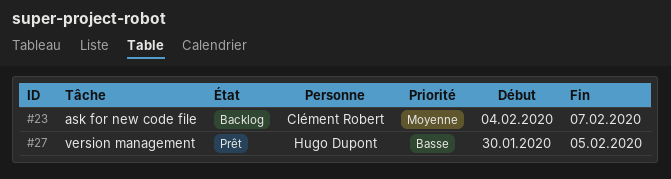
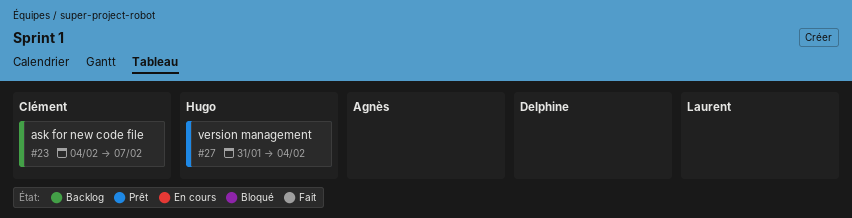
#27, start: Jan 30 -> Jan 31
#27, due: Feb 5 -> Feb 4

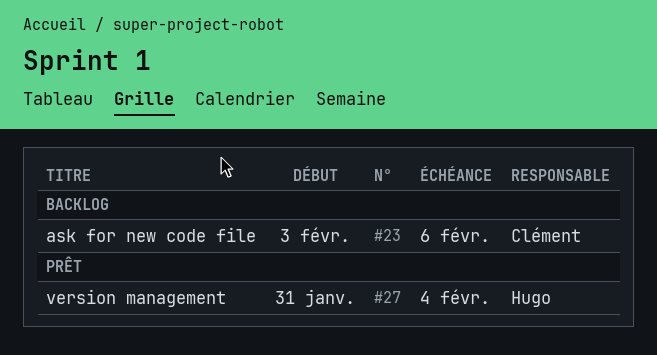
#23, start: Feb 4 -> Feb 3
#23, due: Feb 7 -> Feb 6

